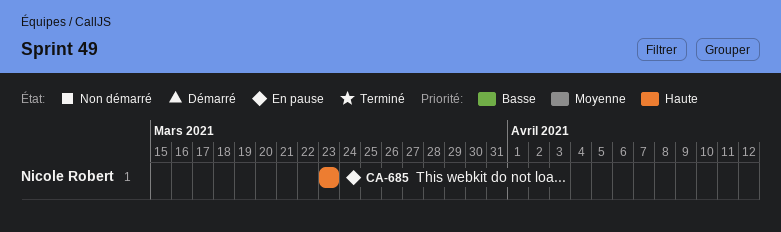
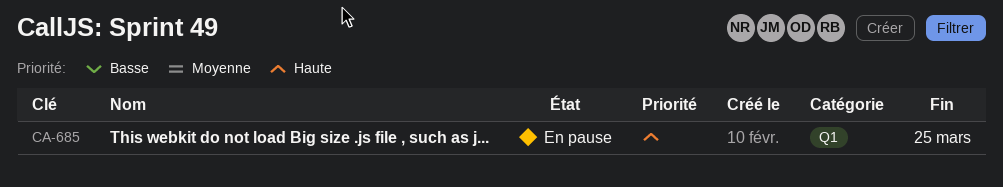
CA-685, due: Mar 23 -> Mar 25

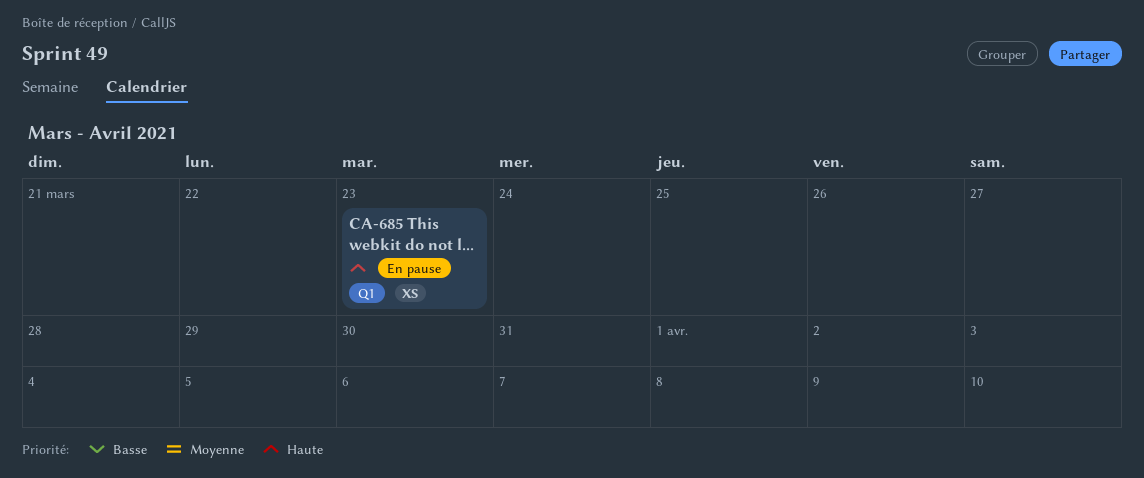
CA-685, due: Mar 25 -> Mar 23

